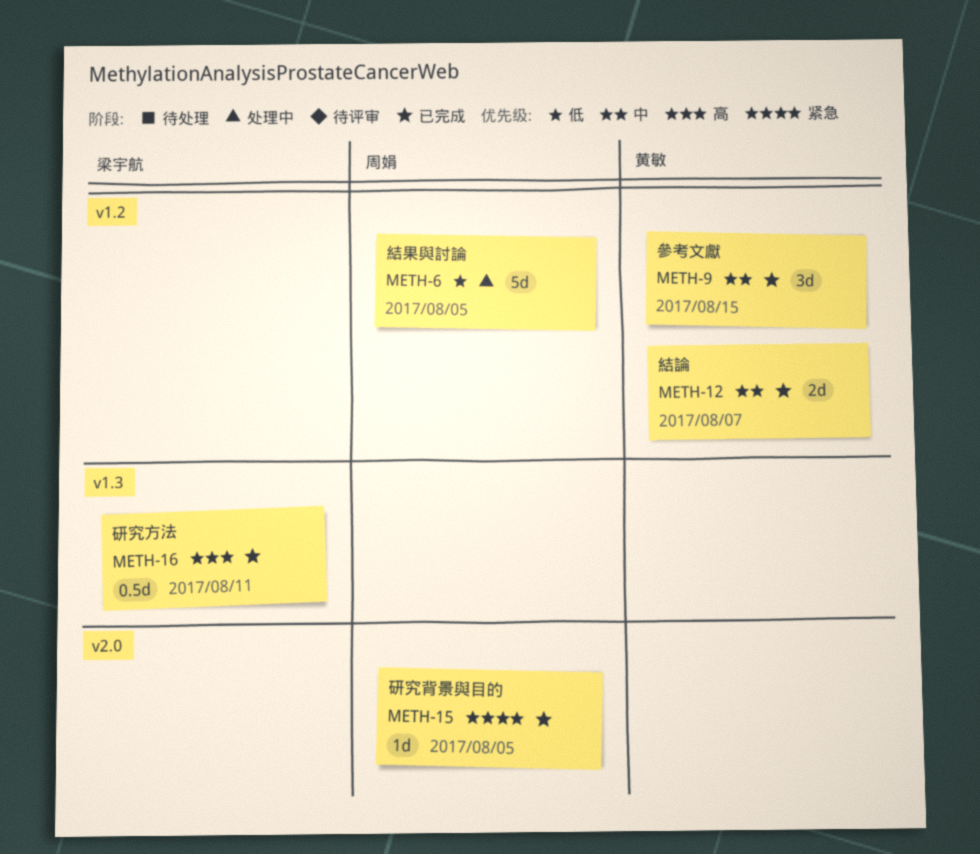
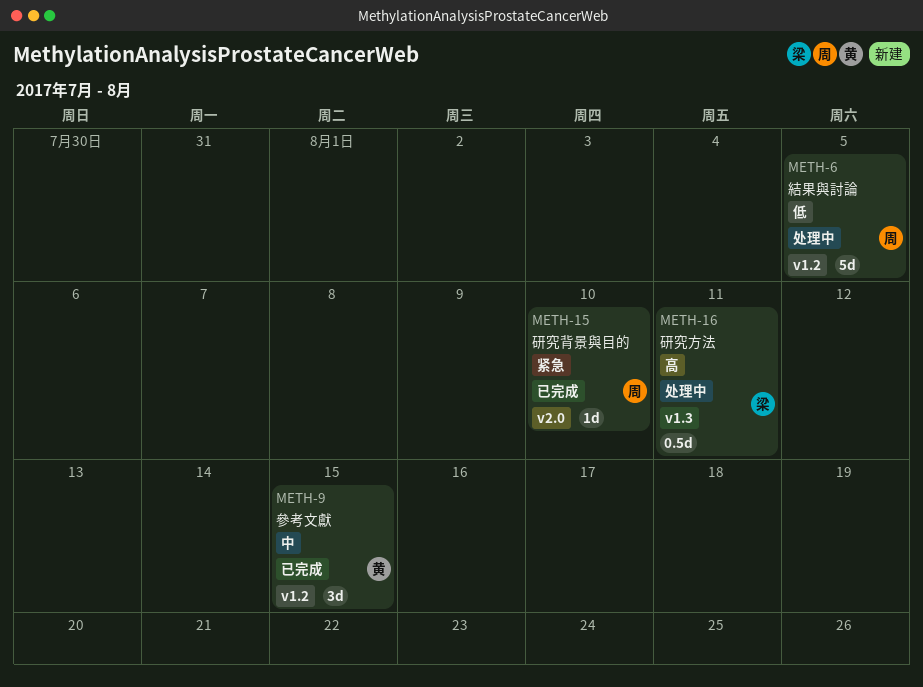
METH-12: present -> none
METH-15, due: Aug 5 -> Aug 10
METH-16, status: 已完成 -> 处理中

